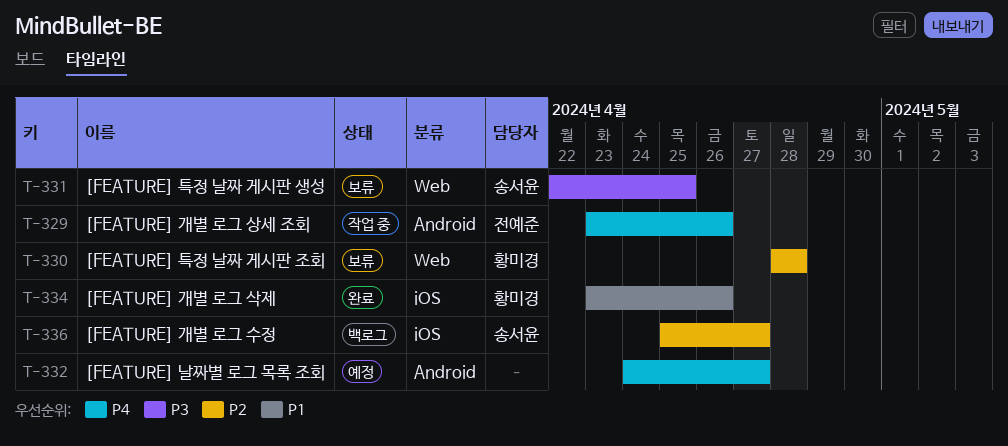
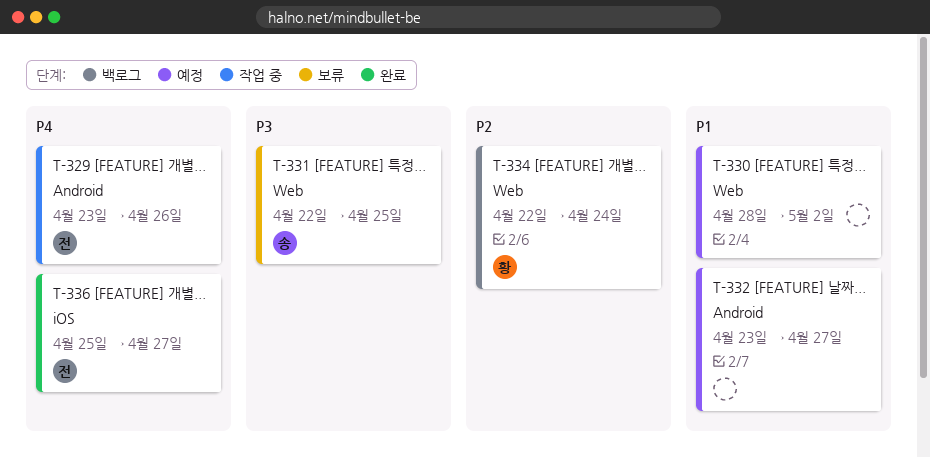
T-330, status: 보류 -> 예정
T-330, owner: 황미경 -> none
T-330, priority: P2 -> P1
T-330, due: Apr 28 -> May 2
T-332, priority: P4 -> P1
T-332, start: Apr 24 -> Apr 23
T-334, status: 완료 -> 백로그
T-334, priority: P1 -> P2
T-334, label: iOS -> Web
T-334, start: Apr 23 -> Apr 22
T-334, due: Apr 26 -> Apr 24
T-336, status: 백로그 -> 완료
T-336, owner: 송서윤 -> 전예준
T-336, priority: P2 -> P4

